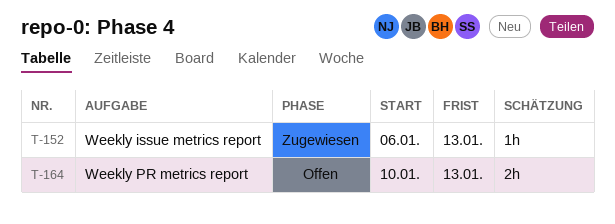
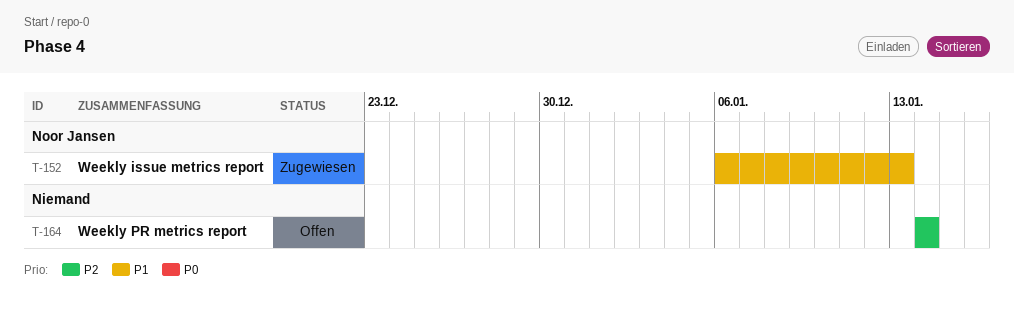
T-164, start: Jan 10 -> Jan 14
T-164, due: Jan 13 -> Jan 14

